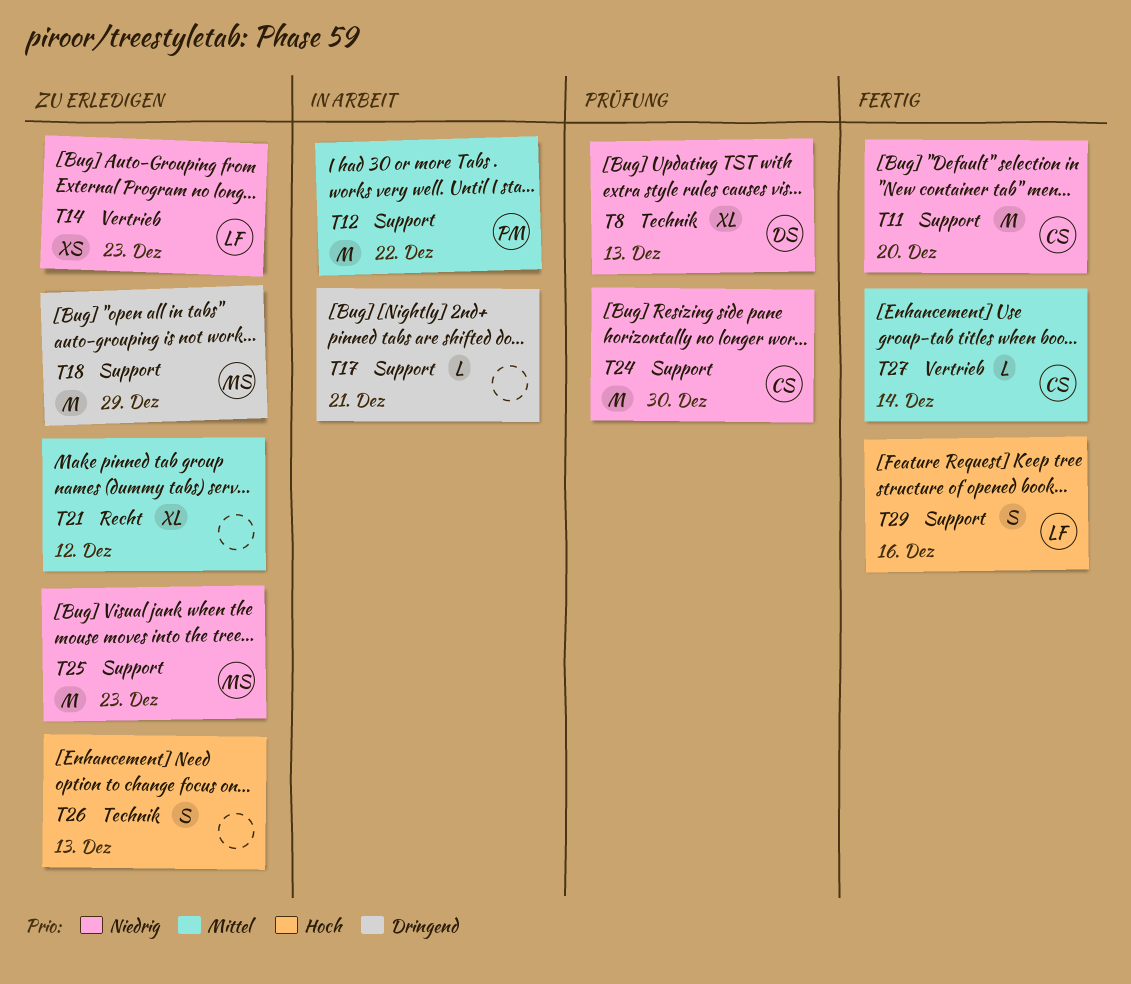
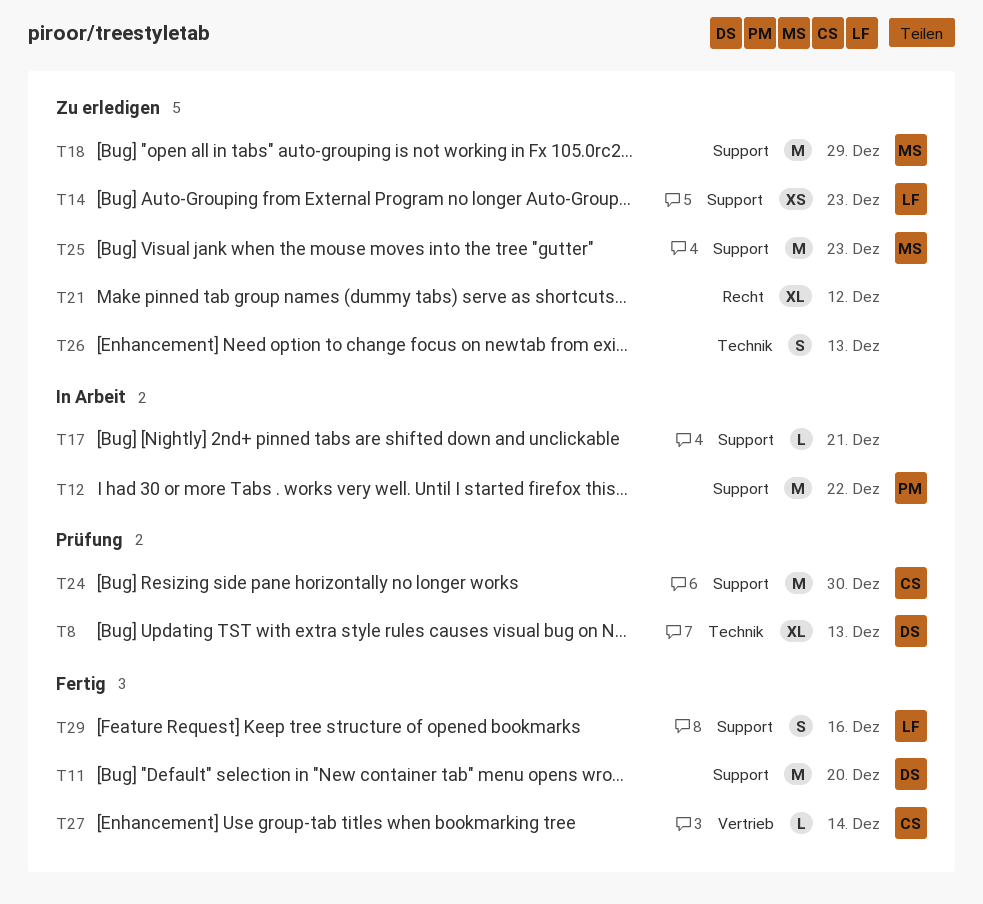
T11, owner: CS -> DS
T14, label: Vertrieb -> Support

